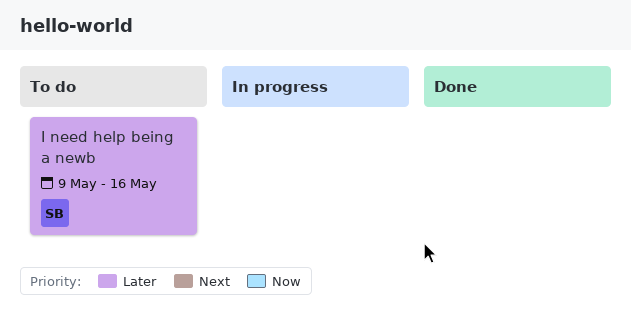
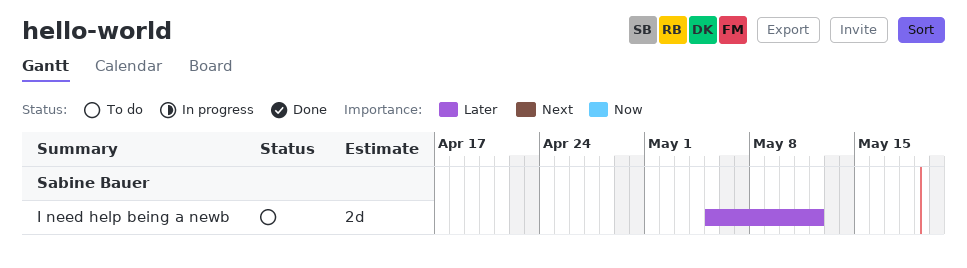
I need help being a newb, start: May 9 -> May 5
I need help being a newb, due: May 16 -> May 12

